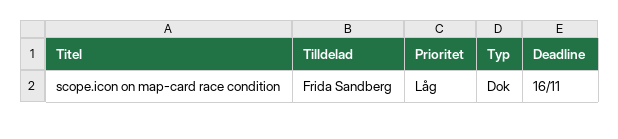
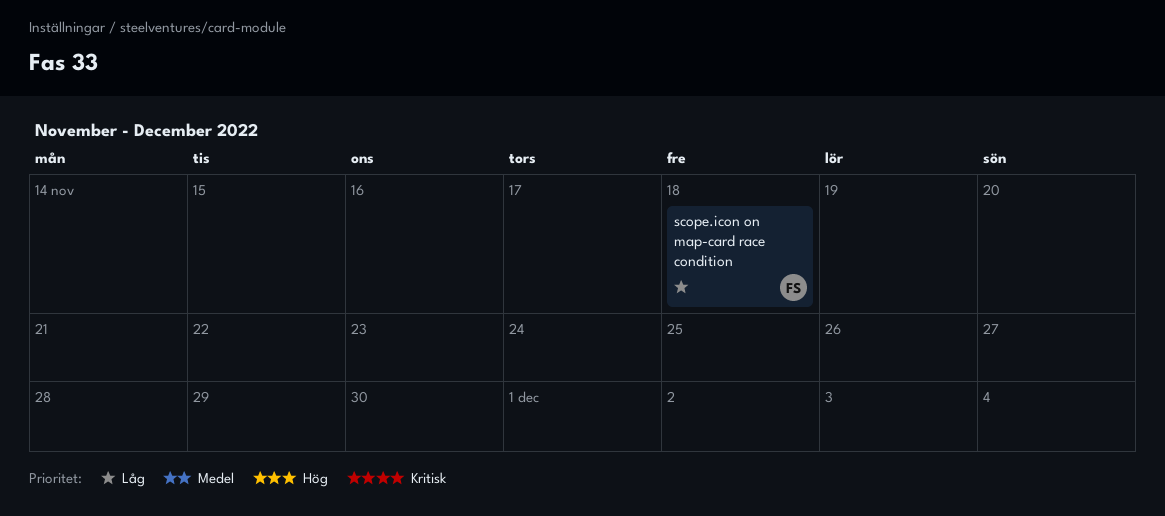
scope.icon on map-card race condition, due: Nov 16 -> Nov 18

